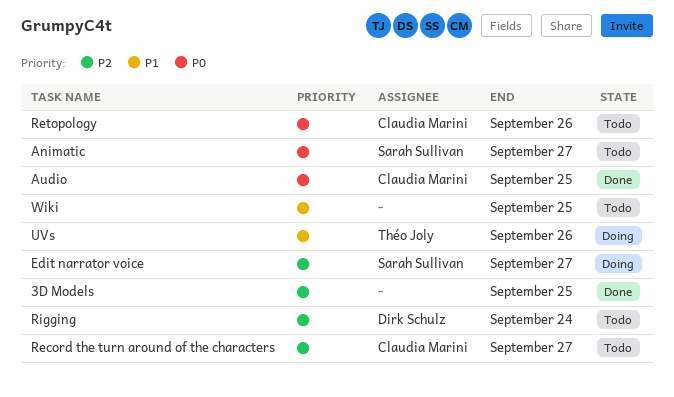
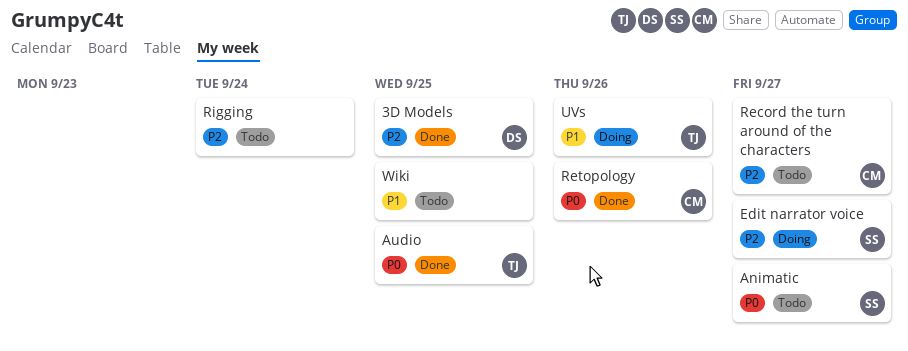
3D Models, owner: none -> Dirk Schulz
Audio, owner: Claudia Marini -> Théo Joly
Retopology, status: Todo -> Done
Rigging, owner: Dirk Schulz -> none

